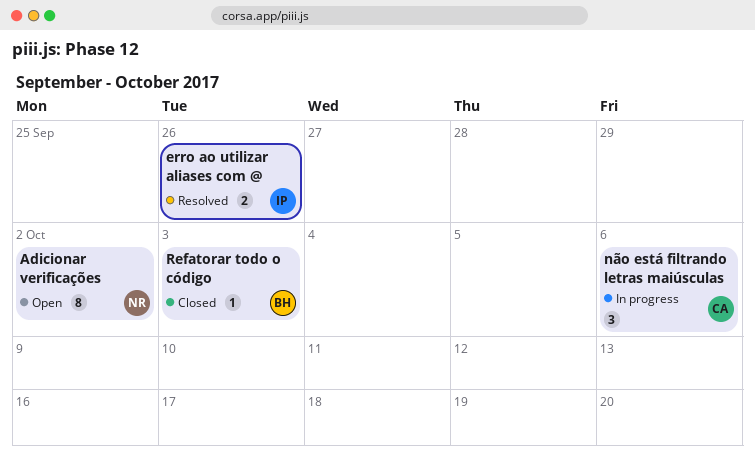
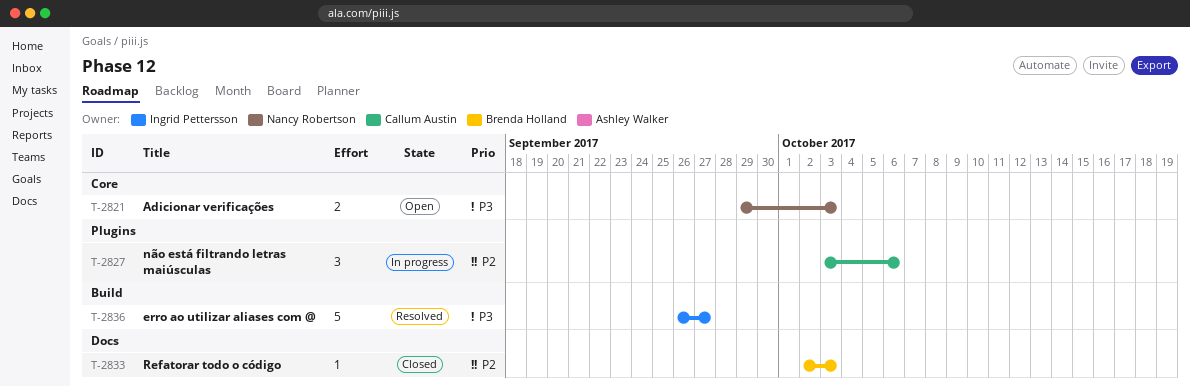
Adicionar verificações, estimate: 8 -> 2
Adicionar verificações, due: Oct 2 -> Oct 3
erro ao utilizar aliases com @, estimate: 2 -> 5
erro ao utilizar aliases com @, due: Sep 26 -> Sep 27

